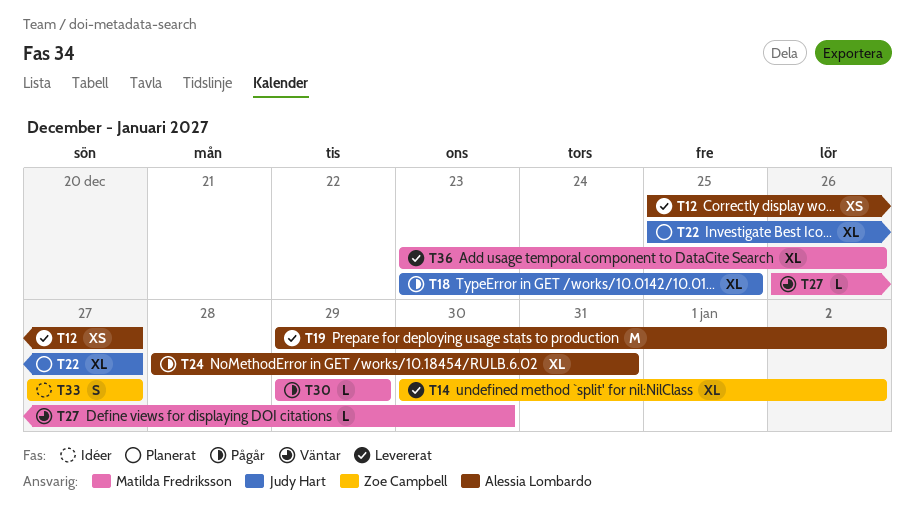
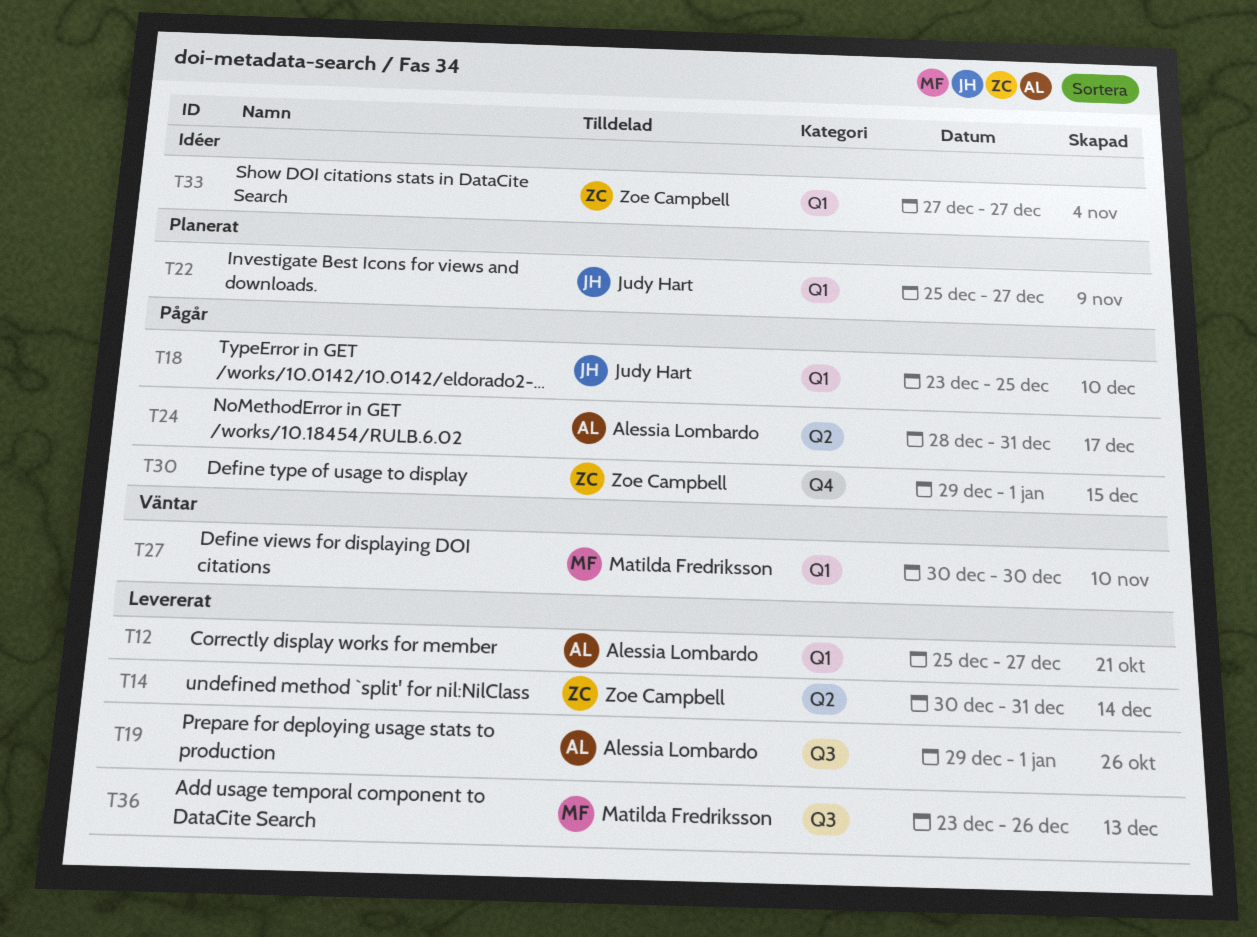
T14, due: Jan 2 -> Dec 31
T19, due: Jan 2 -> Jan 1
T27, start: Dec 26 -> Dec 30
T30, owner: Matilda Fredriksson -> Zoe Campbell
T30, due: Dec 29 -> Jan 1

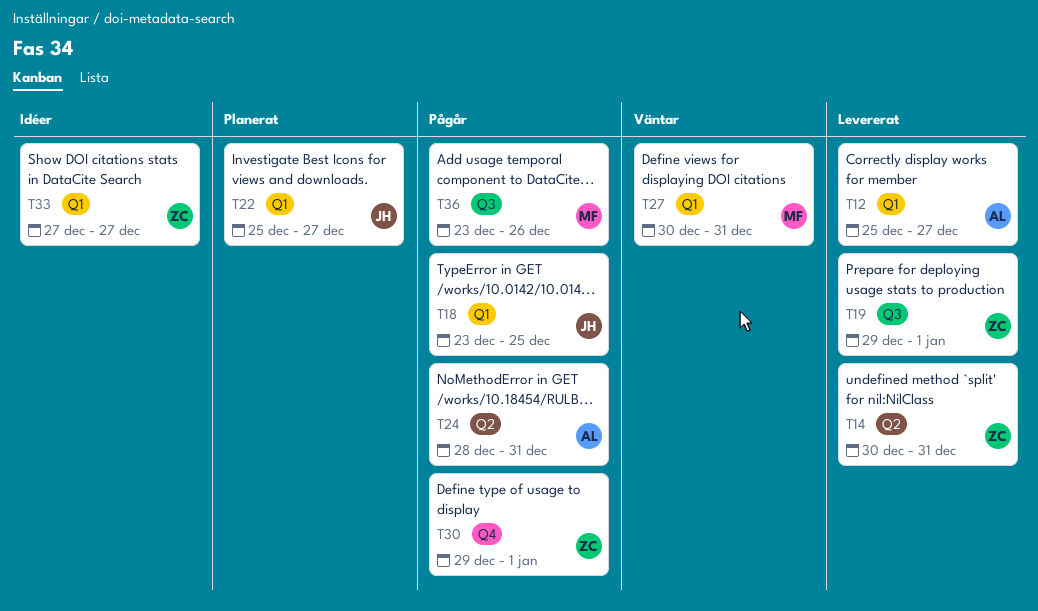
T19, owner: Alessia Lombardo -> Zoe Campbell
T27, due: Dec 30 -> Dec 31
T36, status: Levererat -> Pågår

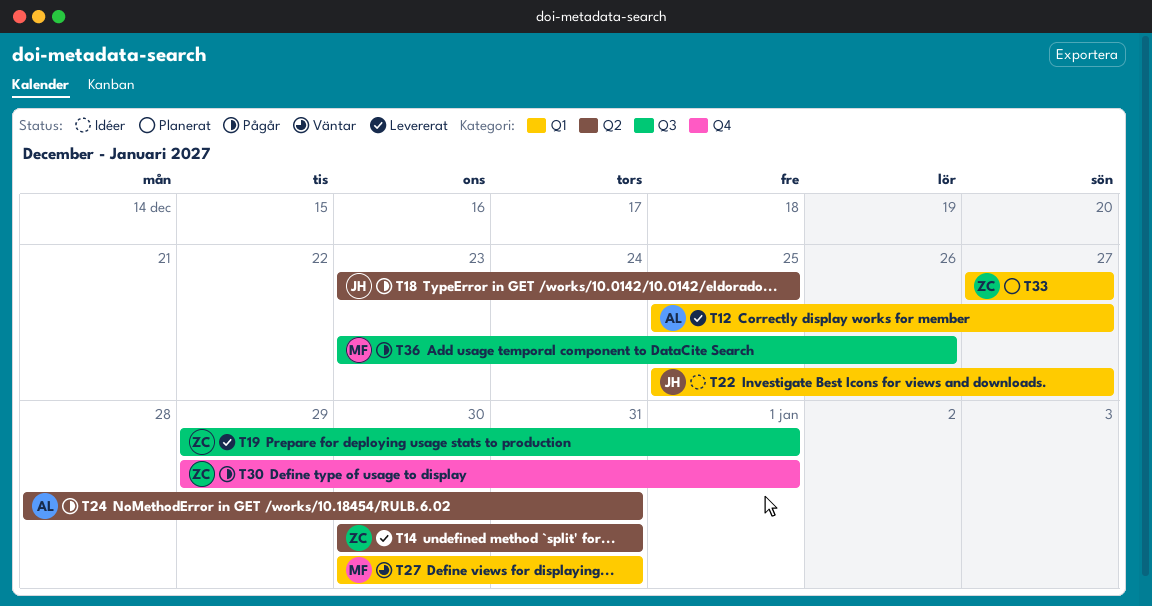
T18, label: Q1 -> Q2
T22, status: Planerat -> Idéer
T33, status: Idéer -> Planerat

